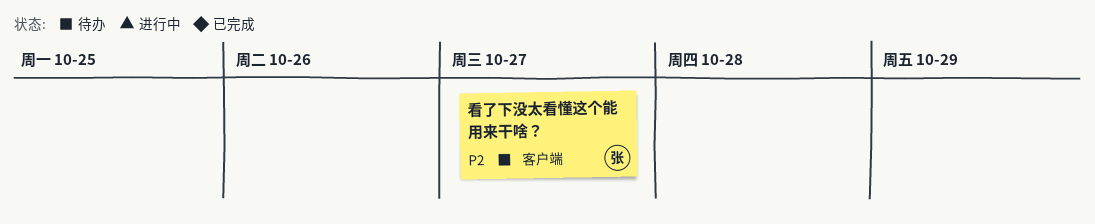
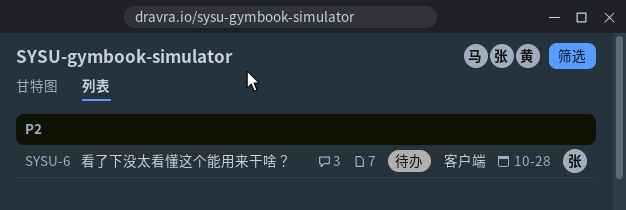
看了下没太看懂这个能用来干啥？, due: Oct 27 -> Oct 28

